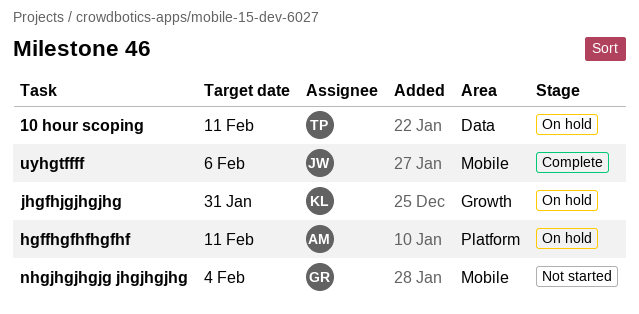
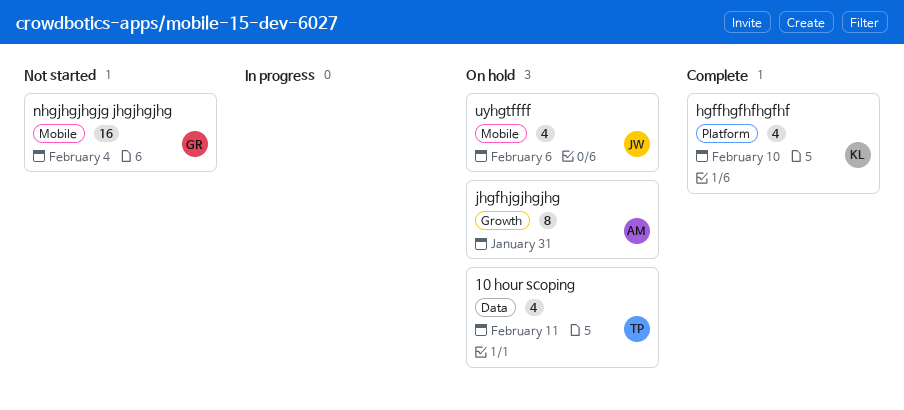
hgffhgfhfhgfhf, status: On hold -> Complete
hgffhgfhfhgfhf, owner: AM -> KL
hgffhgfhfhgfhf, due: Feb 11 -> Feb 10
jhgfhjgjhgjhg, owner: KL -> AM
uyhgtffff, status: Complete -> On hold

